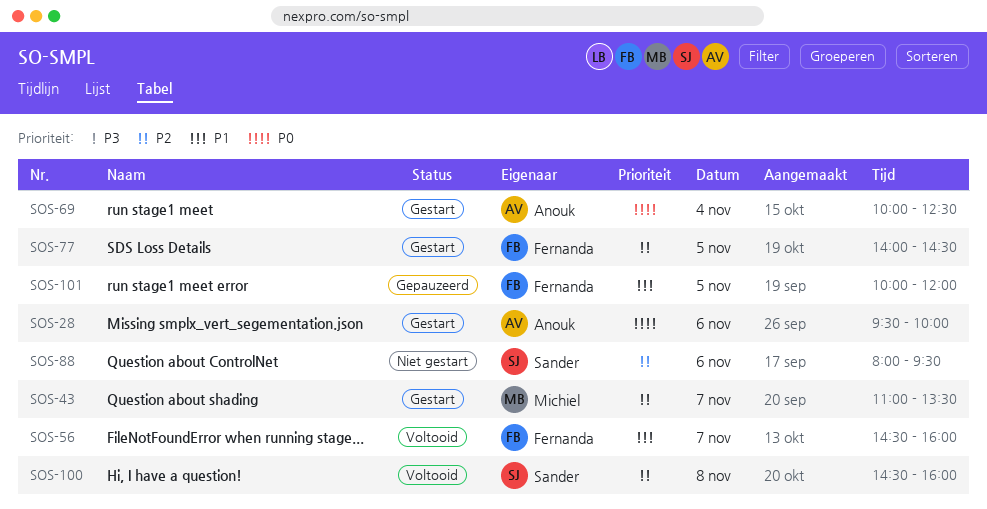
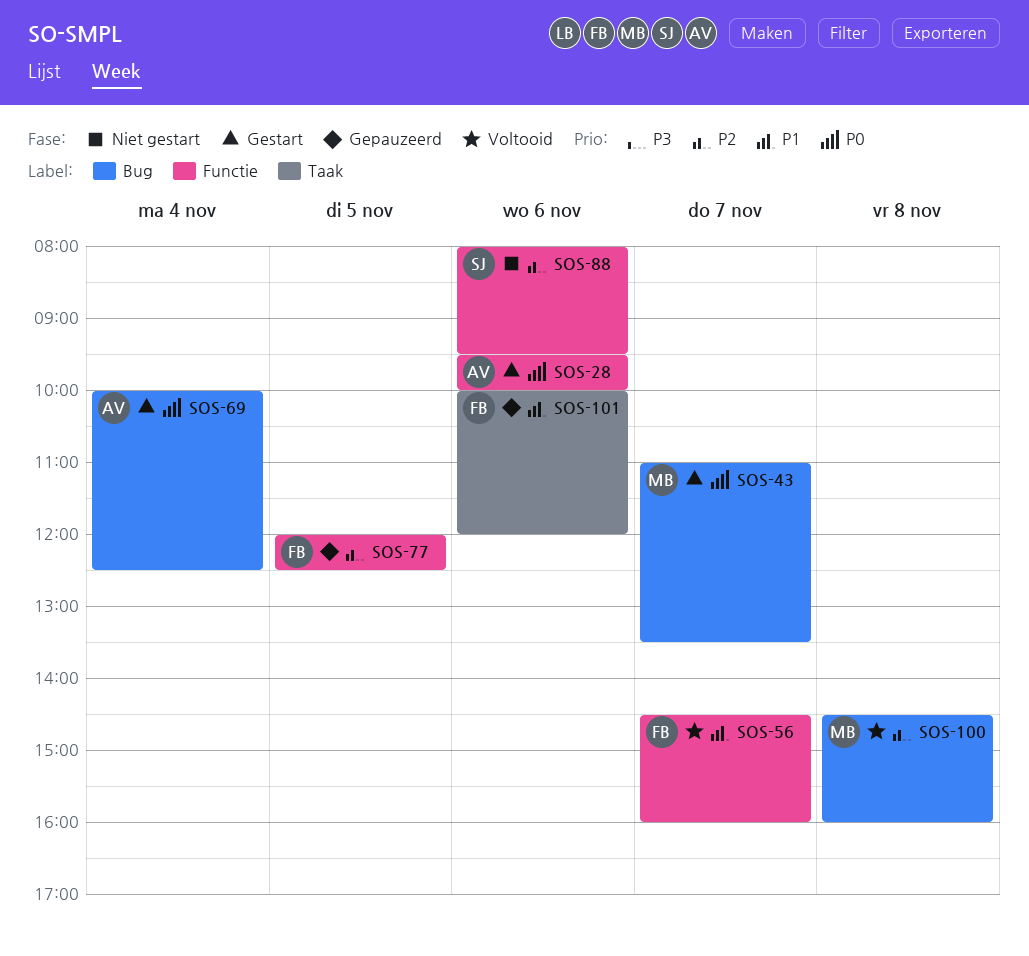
SOS-43, priority: P2 -> P0
SOS-77, status: Gestart -> Gepauzeerd
SOS-77, begins: 14:00 -> 12:00
SOS-77, ends: 14:30 -> 12:30
SOS-100, owner: Sander -> Michiel
SOS-101, day: Nov 5 -> Nov 6

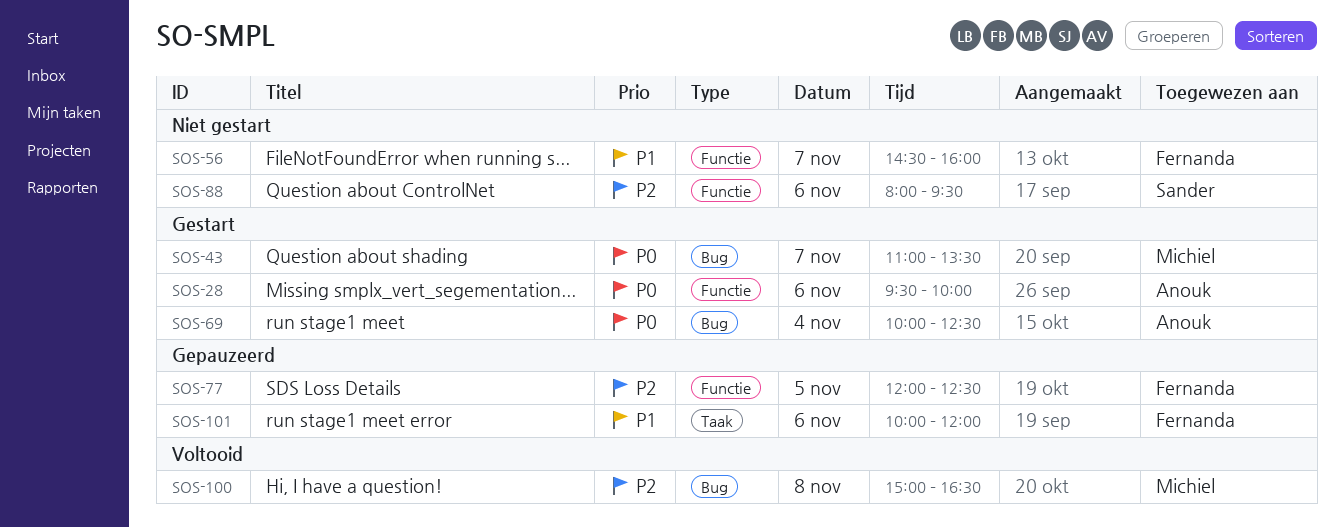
SOS-56, status: Voltooid -> Niet gestart
SOS-100, begins: 14:30 -> 15:00
SOS-100, ends: 16:00 -> 16:30

